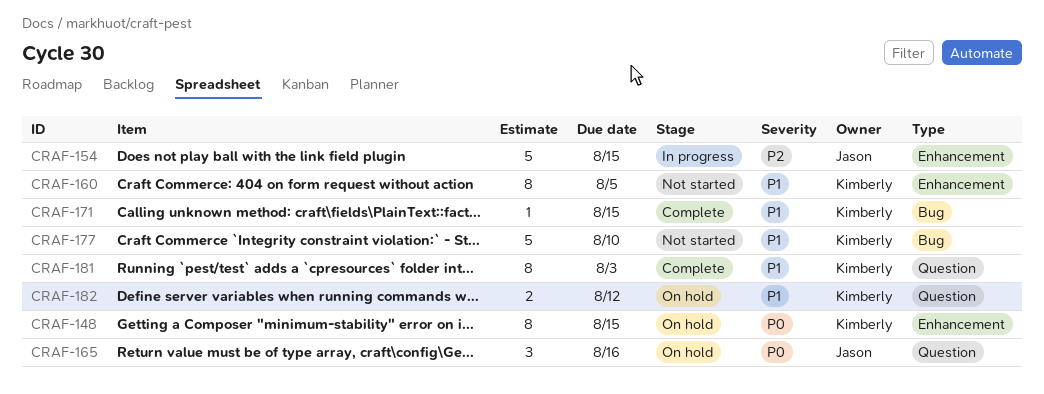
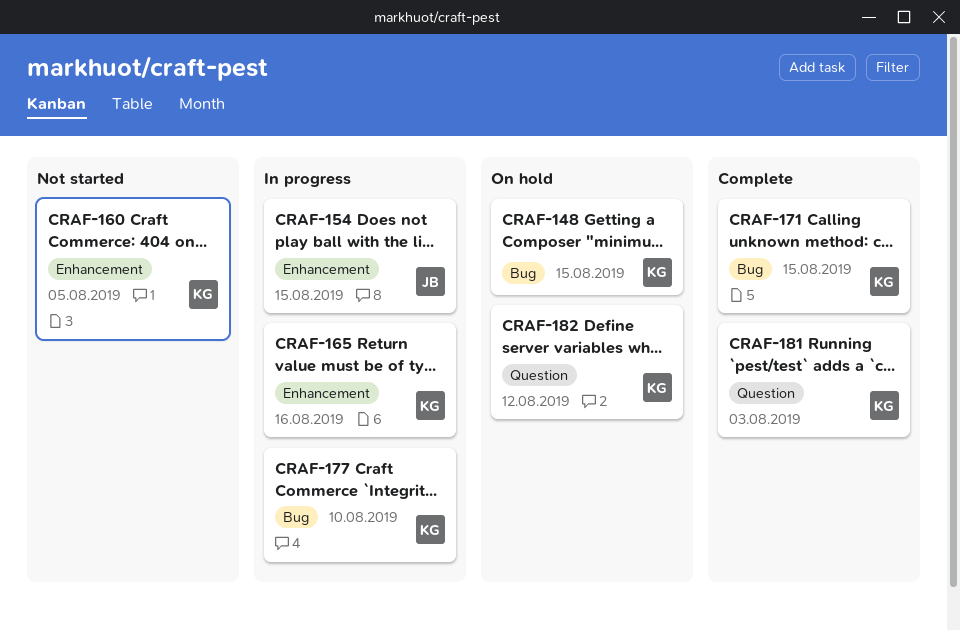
CRAF-148, label: Enhancement -> Bug
CRAF-165, status: On hold -> In progress
CRAF-165, owner: Jason -> Kimberly
CRAF-165, label: Question -> Enhancement
CRAF-177, status: Not started -> In progress

